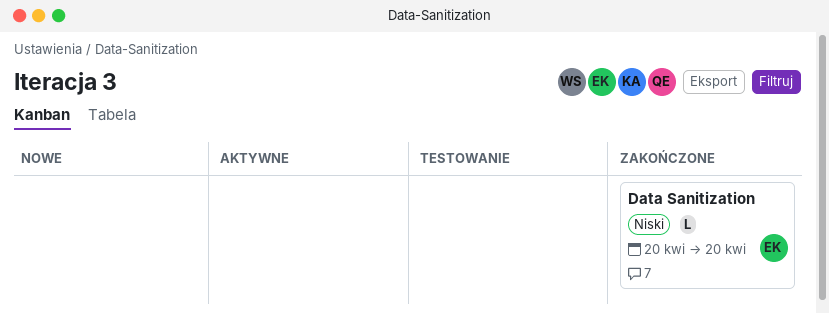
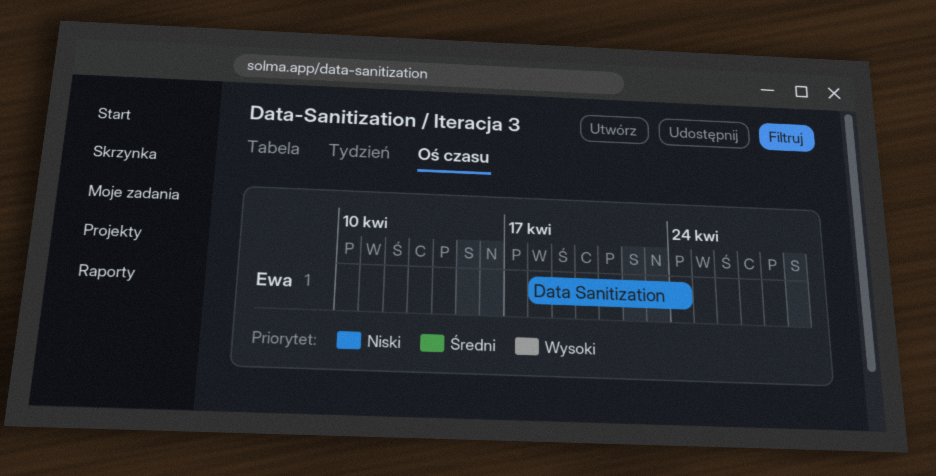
Data Sanitization, start: Apr 20 -> Apr 18
Data Sanitization, due: Apr 20 -> Apr 24

